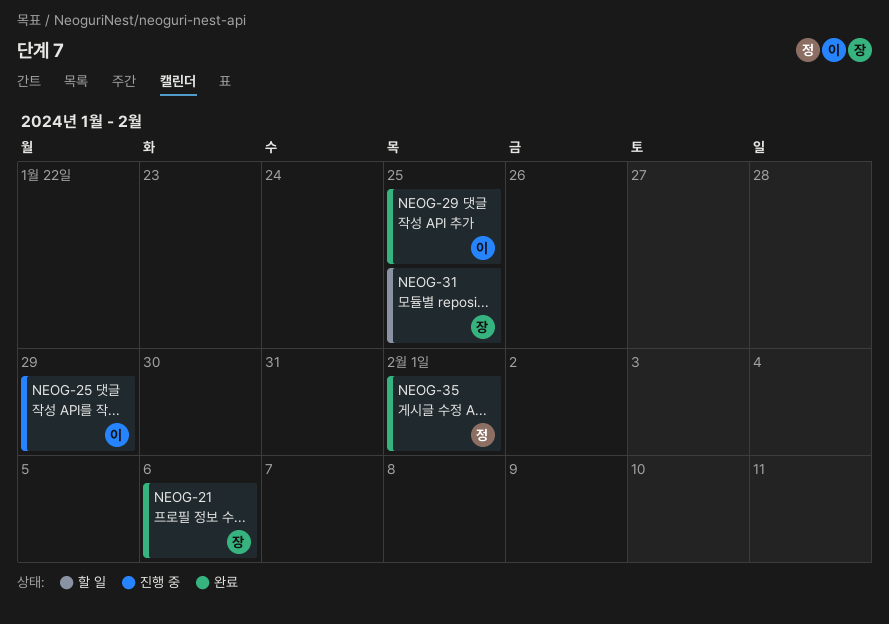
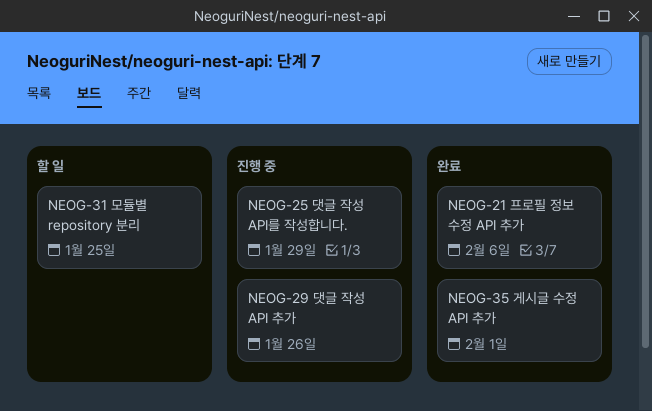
NEOG-29, status: 완료 -> 진행 중
NEOG-29, due: Jan 25 -> Jan 26

